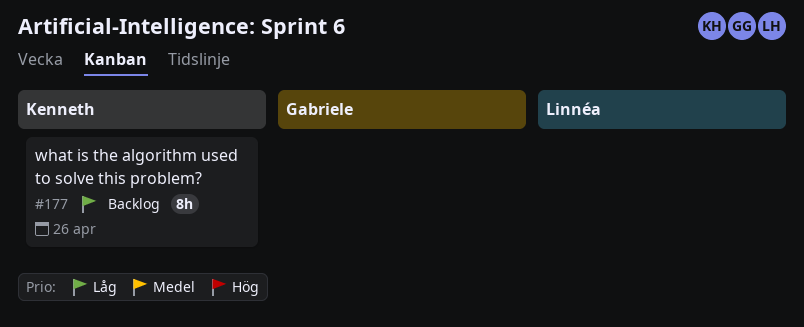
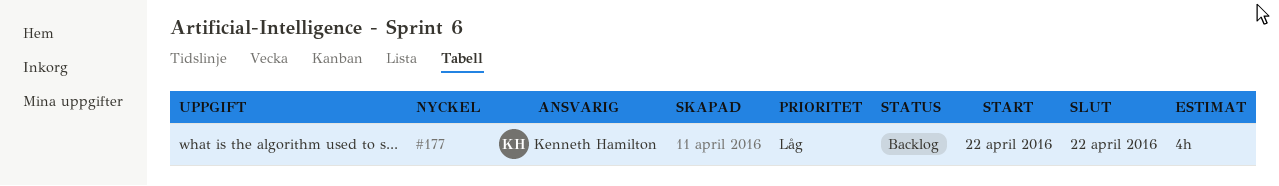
#177, estimate: 8h -> 4h
#177, due: Apr 26 -> Apr 22

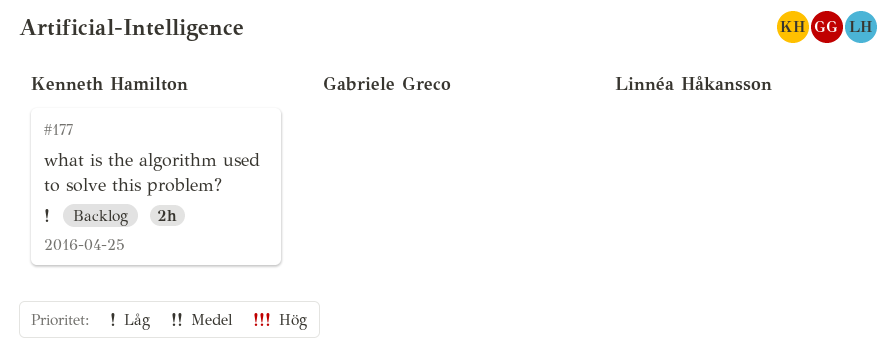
#177, estimate: 4h -> 2h
#177, due: Apr 22 -> Apr 25

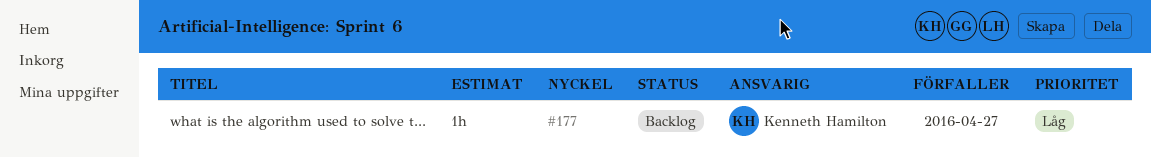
#177, estimate: 2h -> 1h
#177, due: Apr 25 -> Apr 27

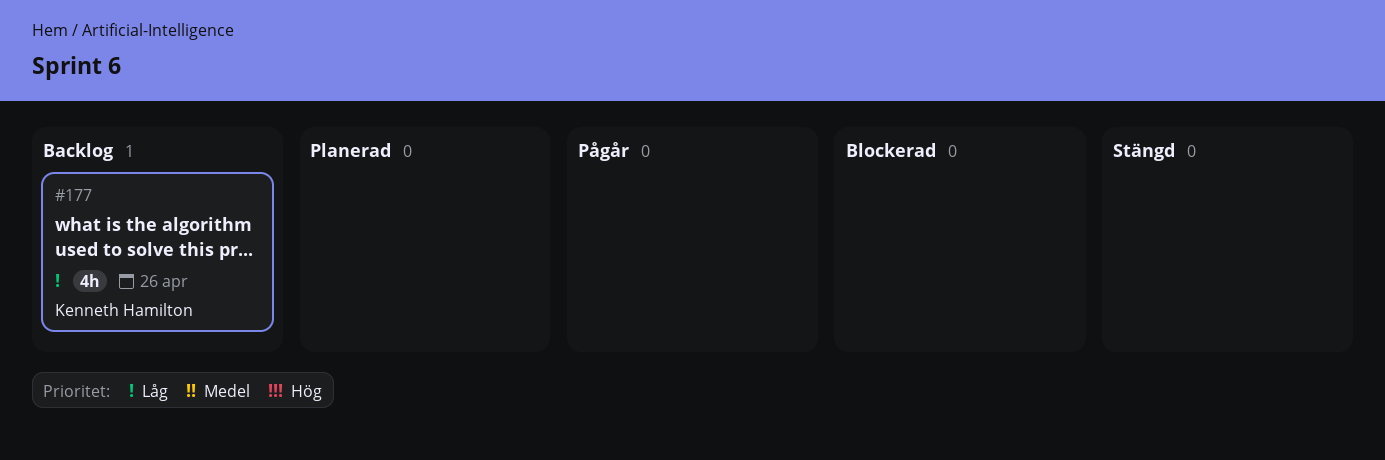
#177, estimate: 1h -> 4h
#177, due: Apr 27 -> Apr 26

